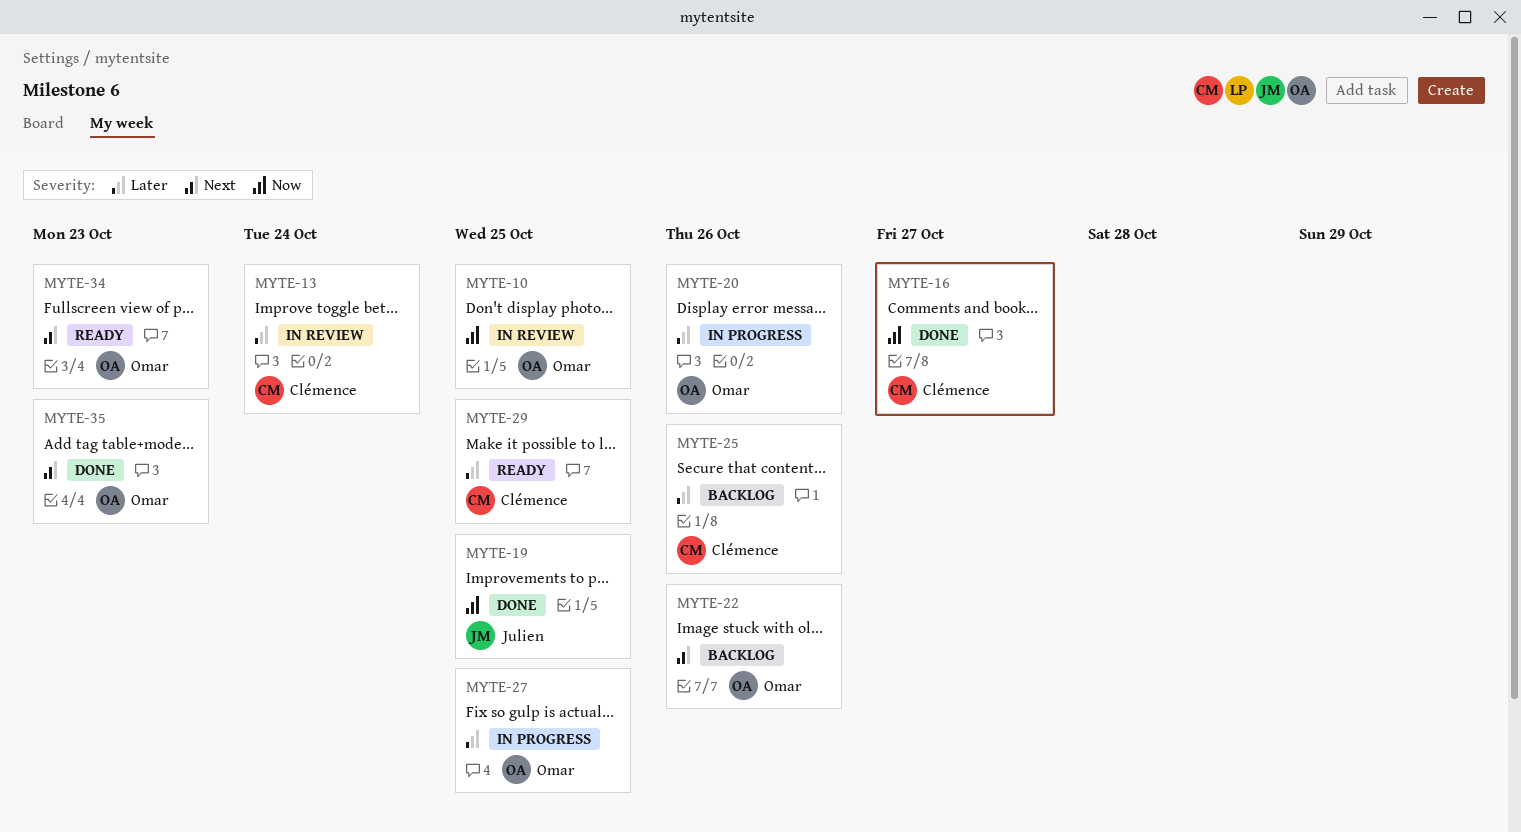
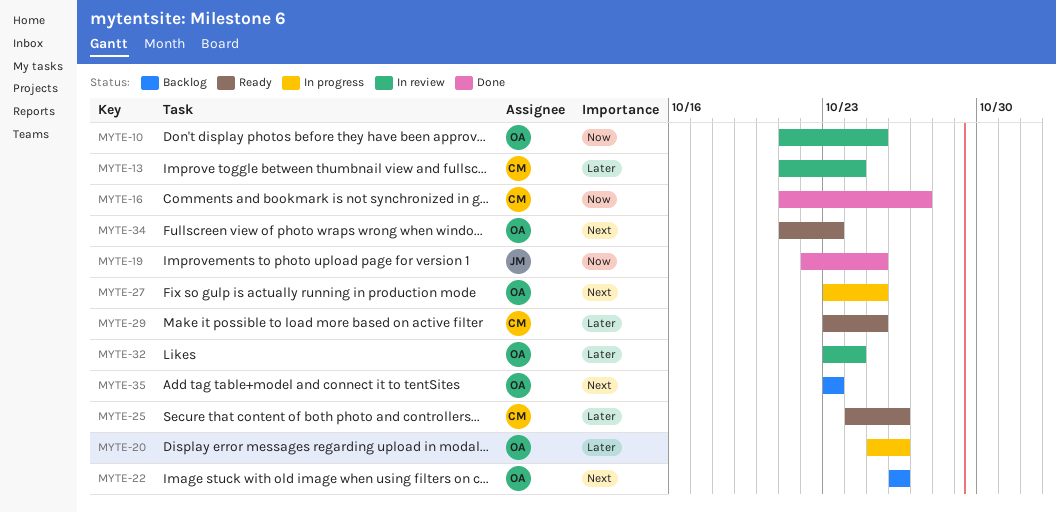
MYTE-25, status: Backlog -> Ready
MYTE-27, priority: Later -> Next
MYTE-32: none -> present
MYTE-35, status: Done -> Backlog

